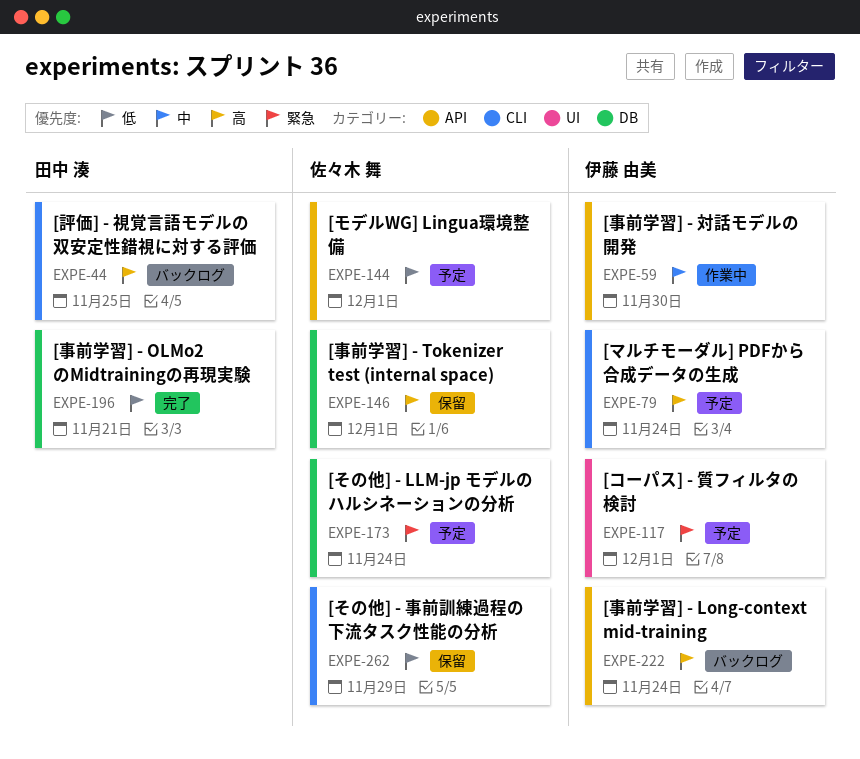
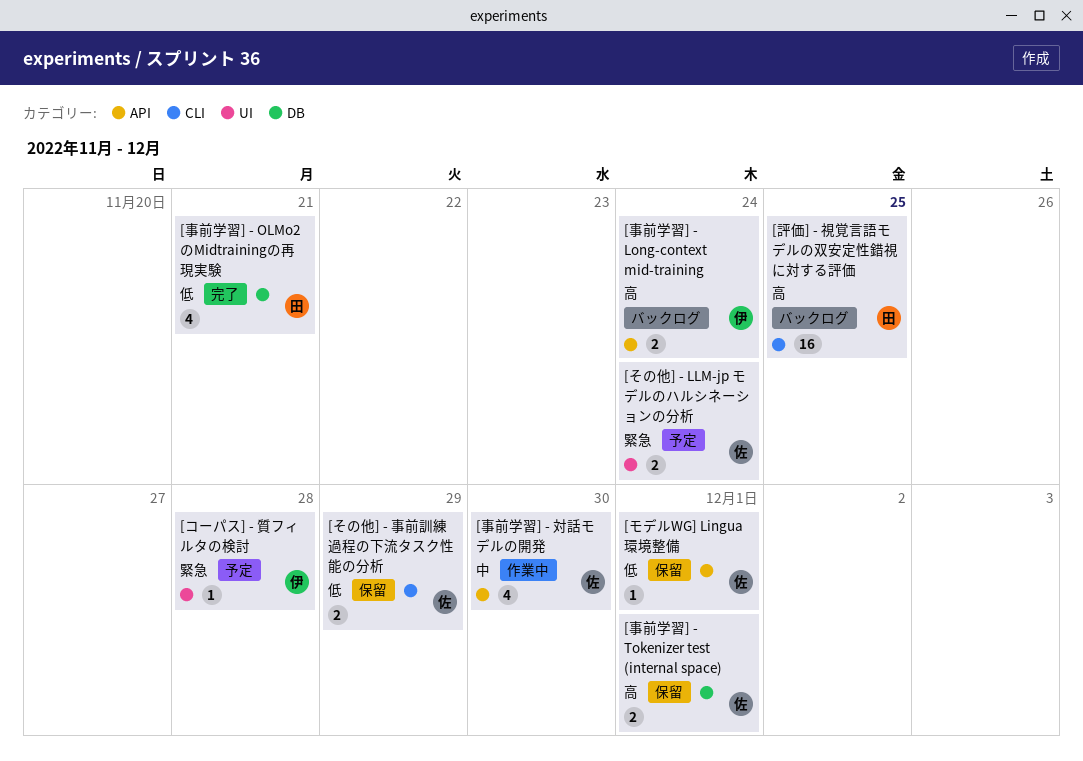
[その他] - LLM-jp モデルのハルシネーションの分析, label: DB -> UI
[コーパス] - 質フィルタの検討, due: Dec 1 -> Nov 28
[マルチモーダル] PDFから合成データの生成: present -> none
[モデルWG] Lingua環境整備, status: 予定 -> 保留
[事前学習] - 対話モデルの開発, owner: 伊藤 由美 -> 佐々木 舞

